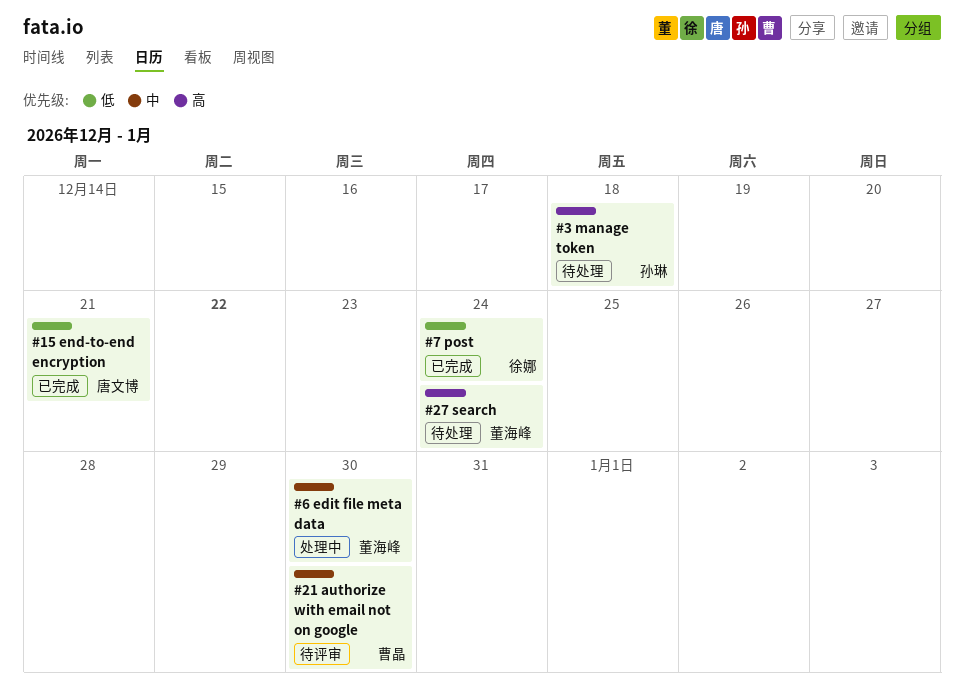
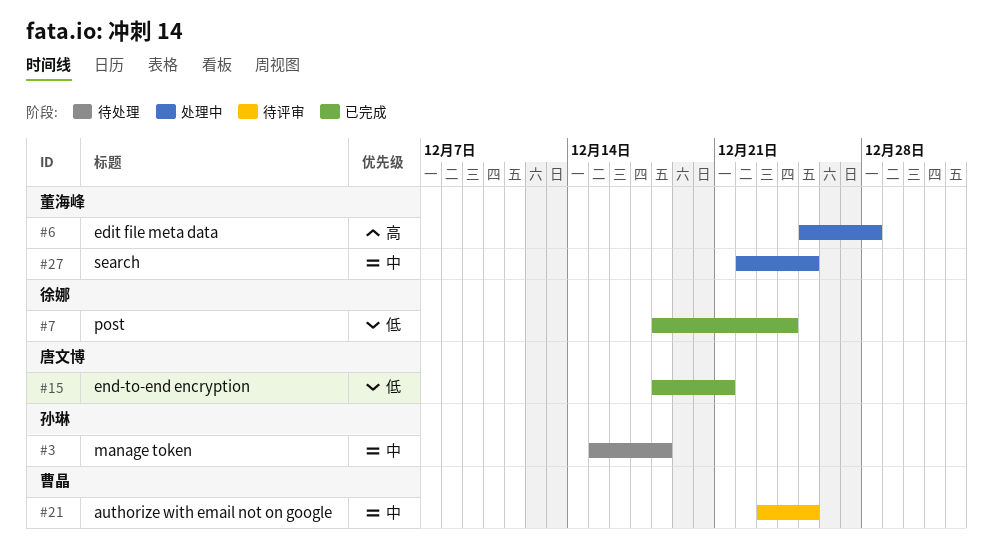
#3, priority: 高 -> 中
#6, priority: 中 -> 高
#6, due: Dec 30 -> Dec 28
#21, due: Dec 30 -> Dec 25
#27, status: 待处理 -> 处理中
#27, priority: 高 -> 中
#27, due: Dec 24 -> Dec 25

